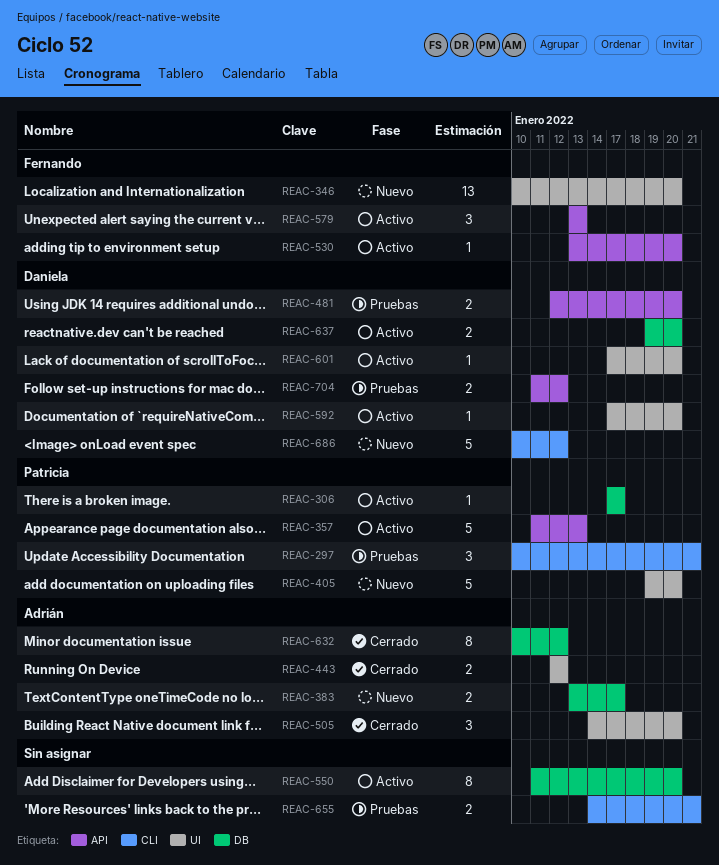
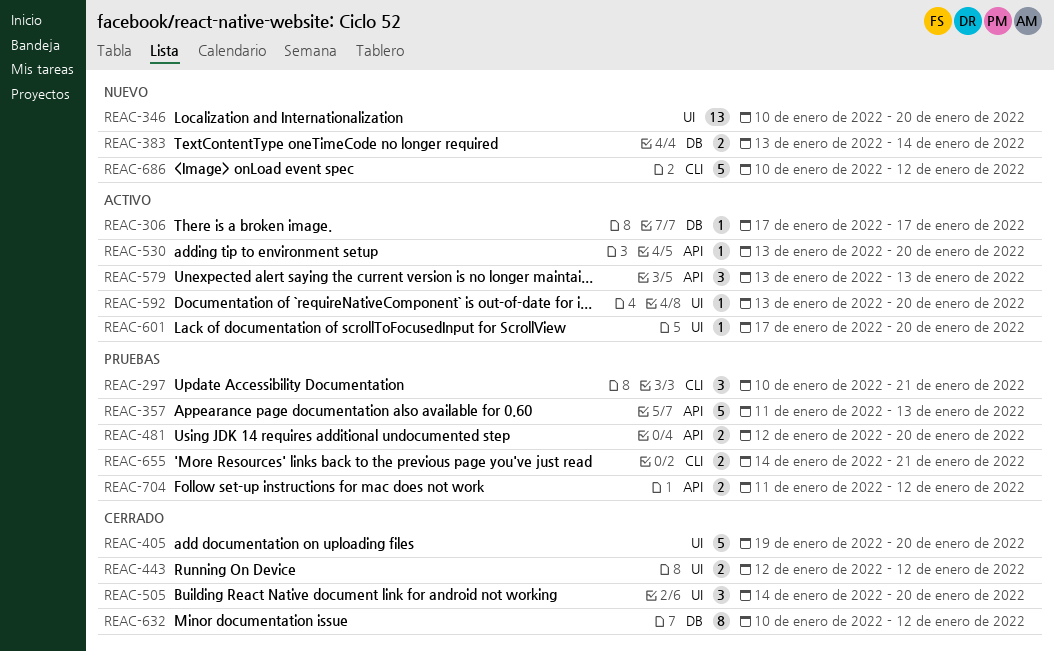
REAC-357, status: Activo -> Pruebas
REAC-383, due: Jan 17 -> Jan 14
REAC-405, status: Nuevo -> Cerrado
REAC-550: present -> none
REAC-592, start: Jan 17 -> Jan 13
REAC-637: present -> none

